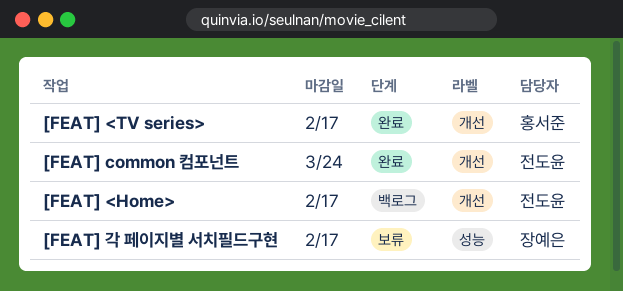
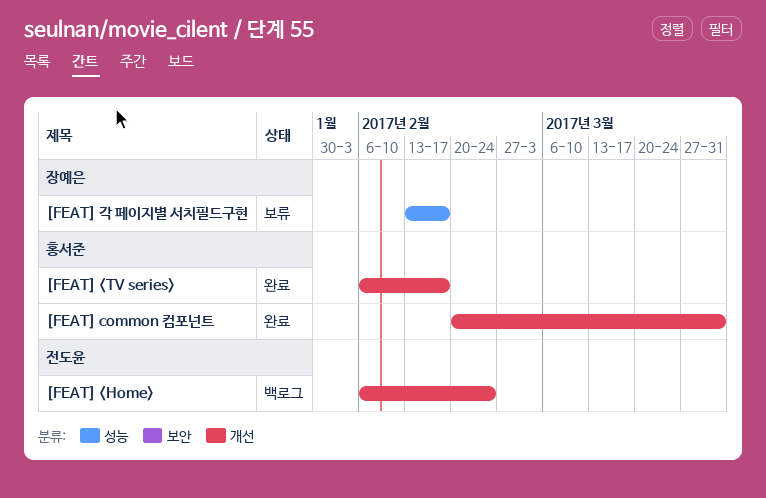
[FEAT] <Home>, due: Feb 17 -> Feb 24
[FEAT] common 컴포넌트, owner: 전도윤 -> 홍서준
[FEAT] common 컴포넌트, due: Mar 24 -> Mar 31

